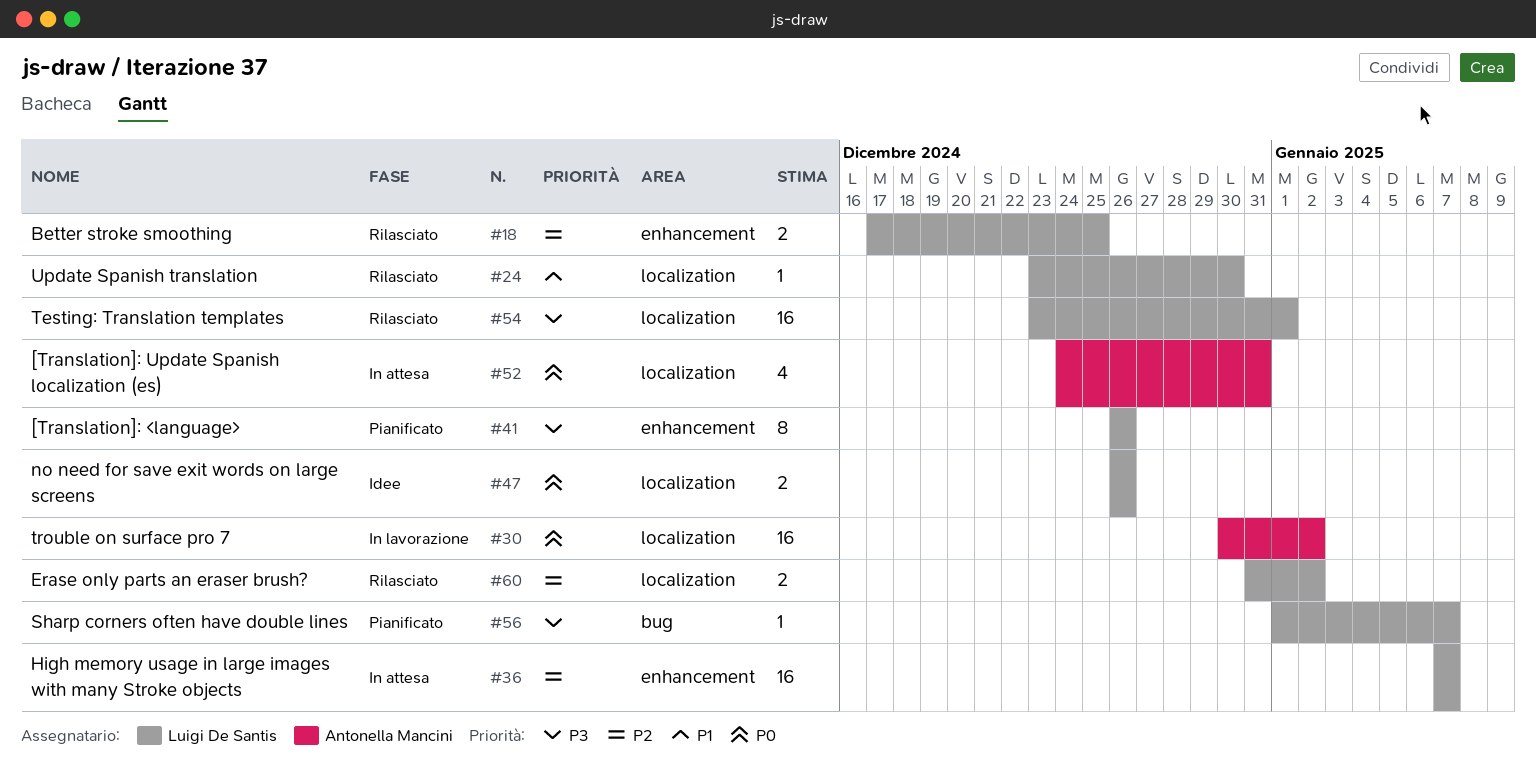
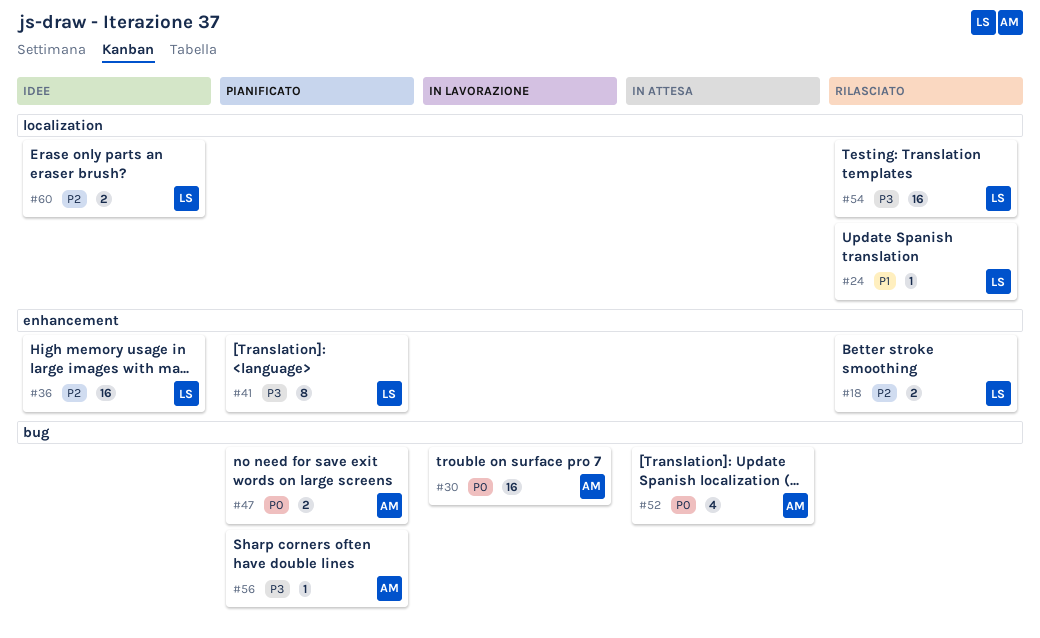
#30, label: localization -> bug
#36, status: In attesa -> Idee
#47, status: Idee -> Pianificato
#47, owner: Luigi De Santis -> Antonella Mancini
#47, label: localization -> bug
#52, label: localization -> bug
#56, owner: Luigi De Santis -> Antonella Mancini
#60, status: Rilasciato -> Idee

